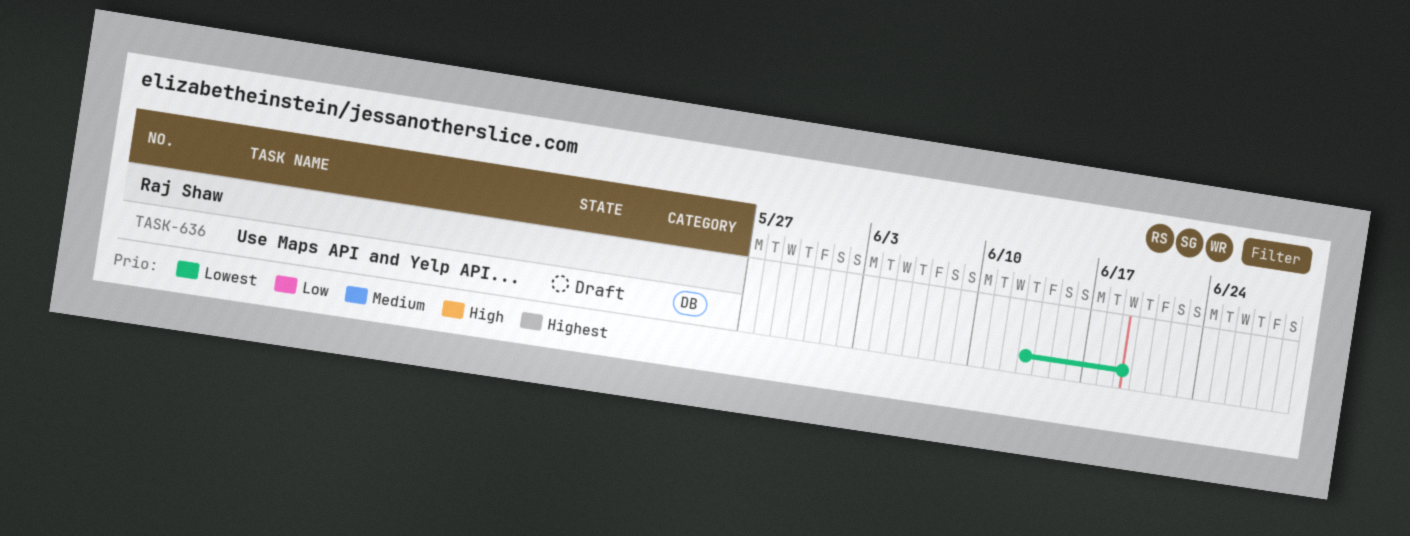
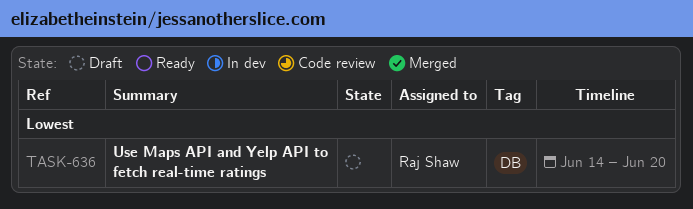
TASK-636, start: Jun 13 -> Jun 14
TASK-636, due: Jun 19 -> Jun 20

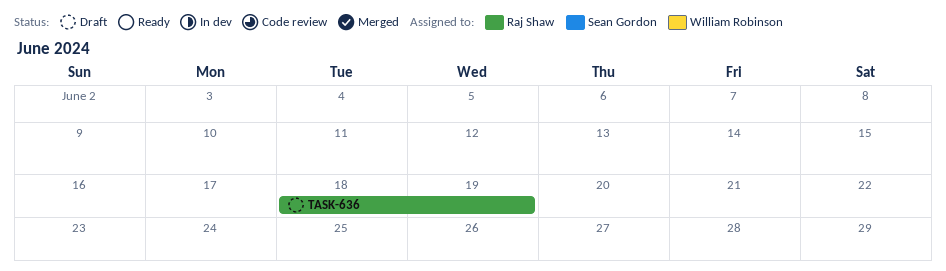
TASK-636, start: Jun 14 -> Jun 18
TASK-636, due: Jun 20 -> Jun 19

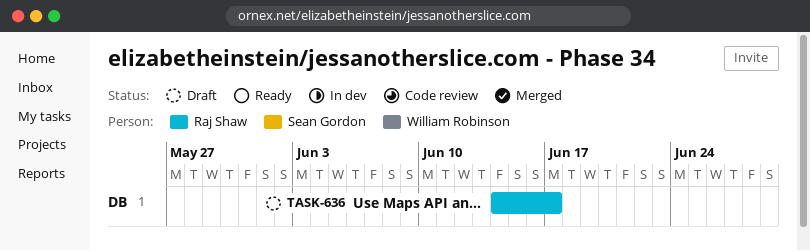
TASK-636, start: Jun 18 -> Jun 14
TASK-636, due: Jun 19 -> Jun 17

